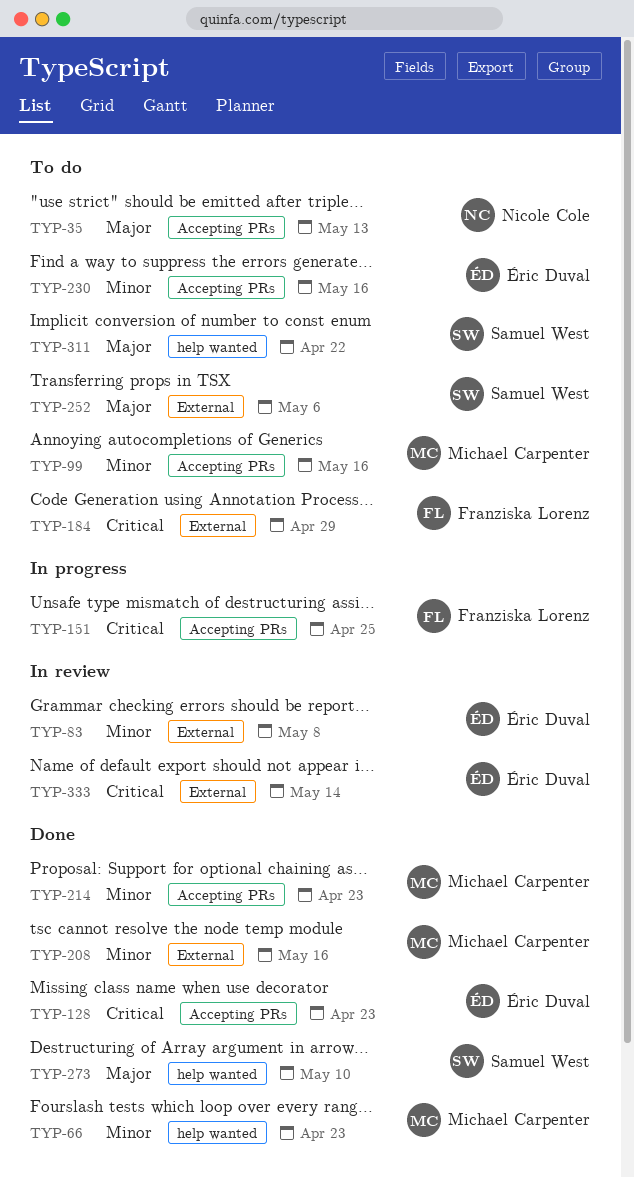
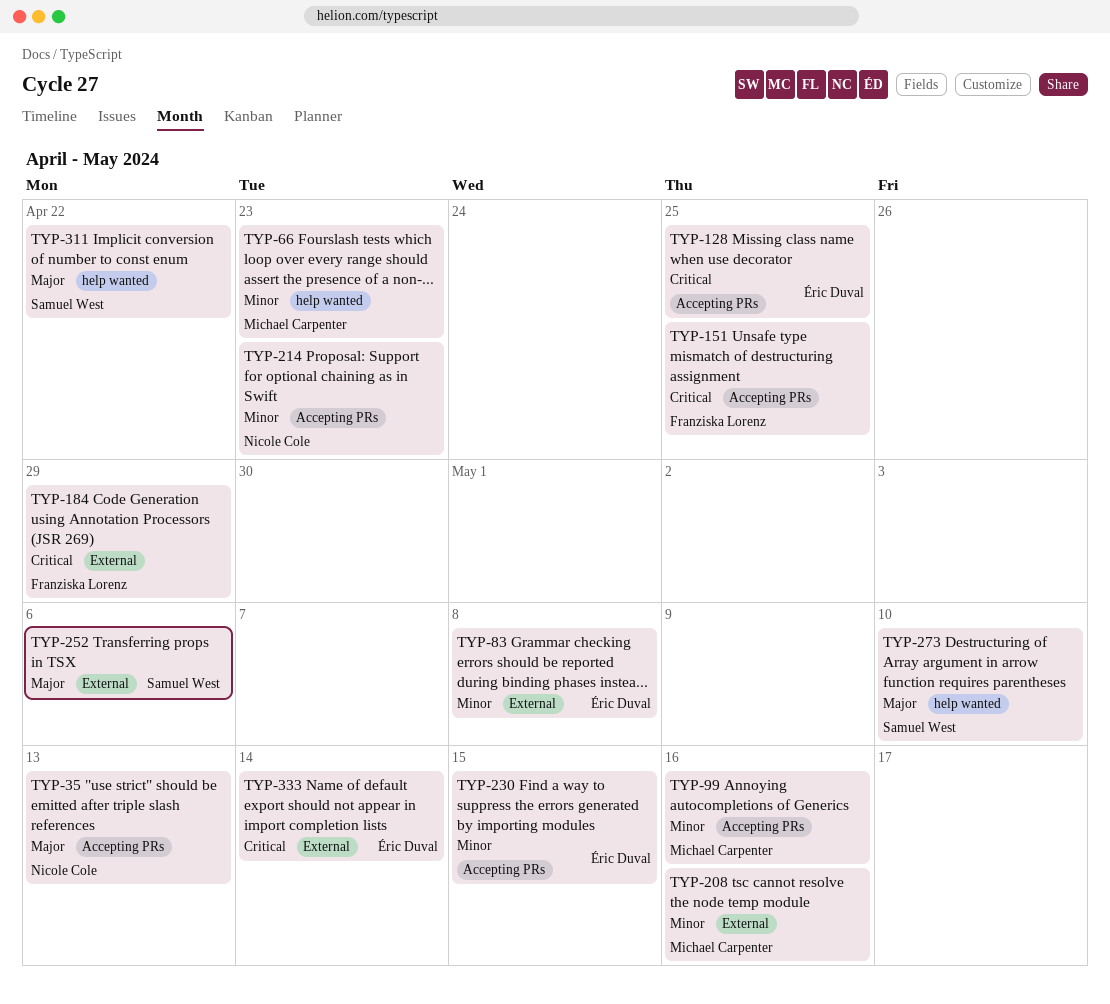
TYP-128, due: Apr 23 -> Apr 25
TYP-214, owner: Michael Carpenter -> Nicole Cole
TYP-230, due: May 16 -> May 15

